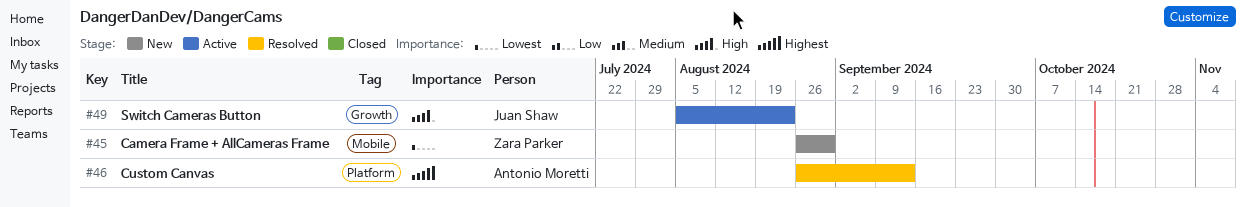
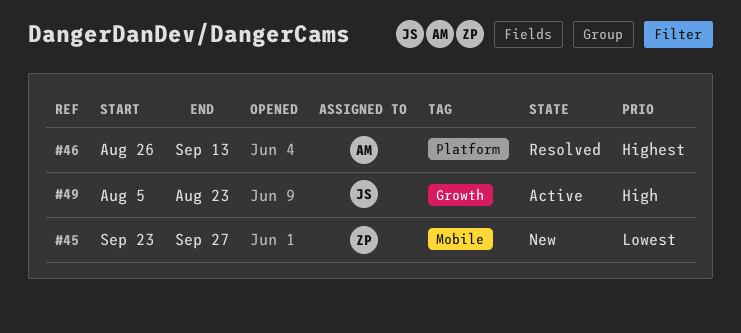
#45, start: Aug 26 -> Sep 23
#45, due: Aug 30 -> Sep 27

